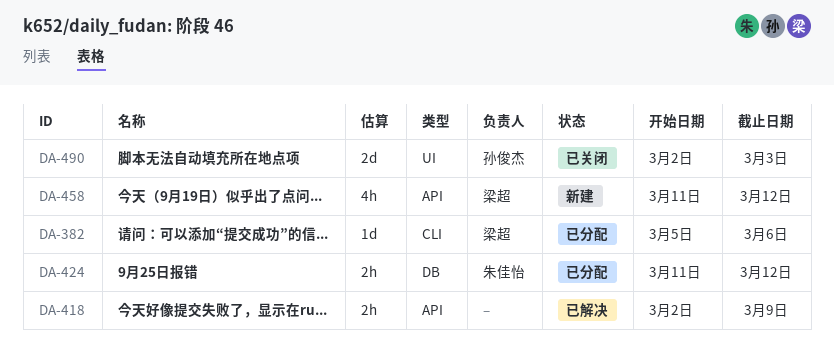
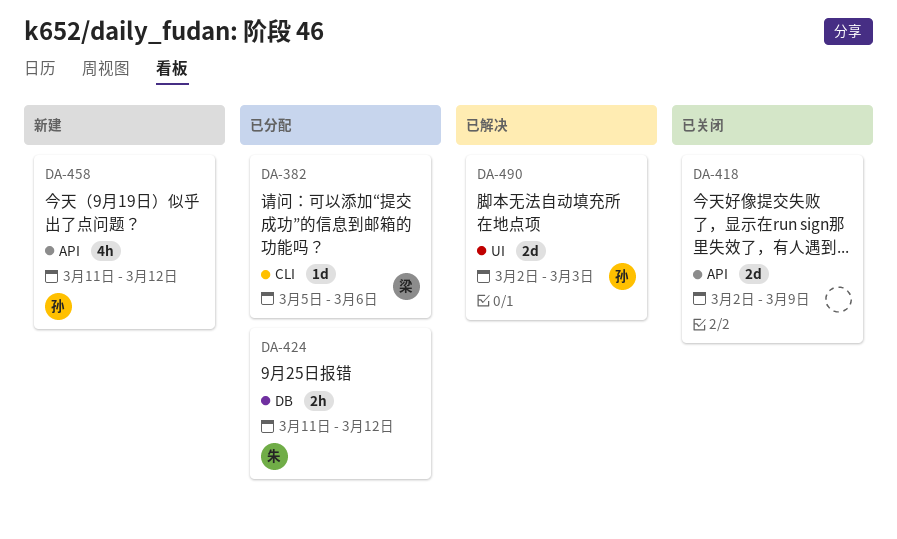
DA-418, status: 已解决 -> 已关闭
DA-418, estimate: 2h -> 2d
DA-458, owner: 梁超 -> 孙俊杰
DA-490, status: 已关闭 -> 已解决

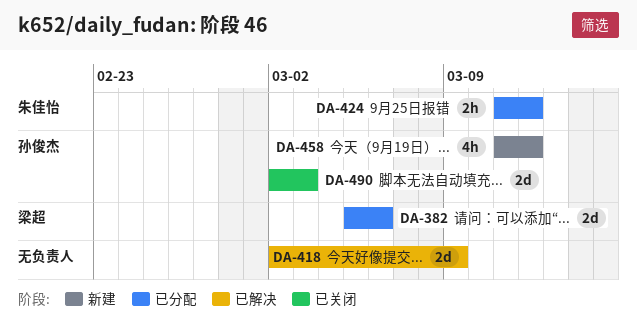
DA-382, estimate: 1d -> 2d
DA-418, status: 已关闭 -> 已解决
DA-490, status: 已解决 -> 已关闭

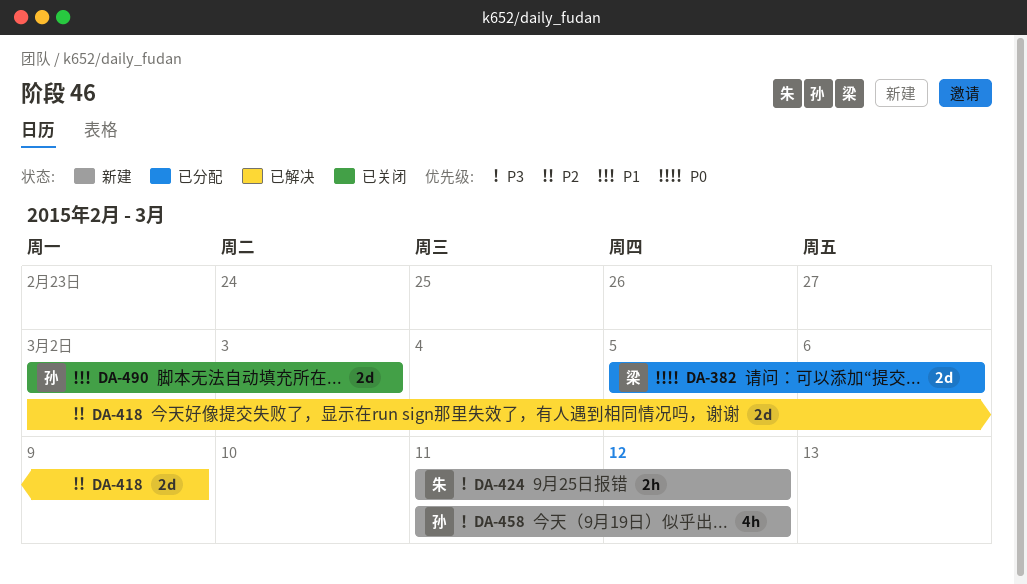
DA-424, status: 已分配 -> 新建

